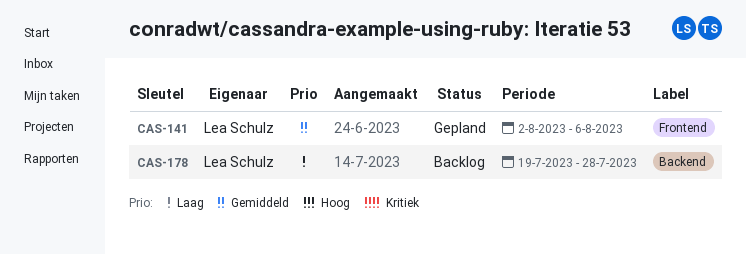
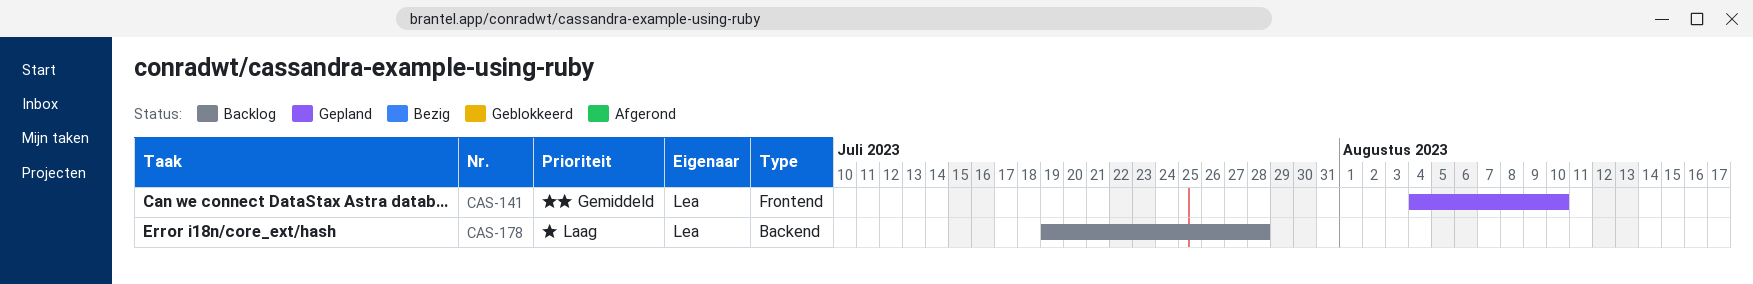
CAS-141, start: Aug 2 -> Aug 4
CAS-141, due: Aug 6 -> Aug 10

